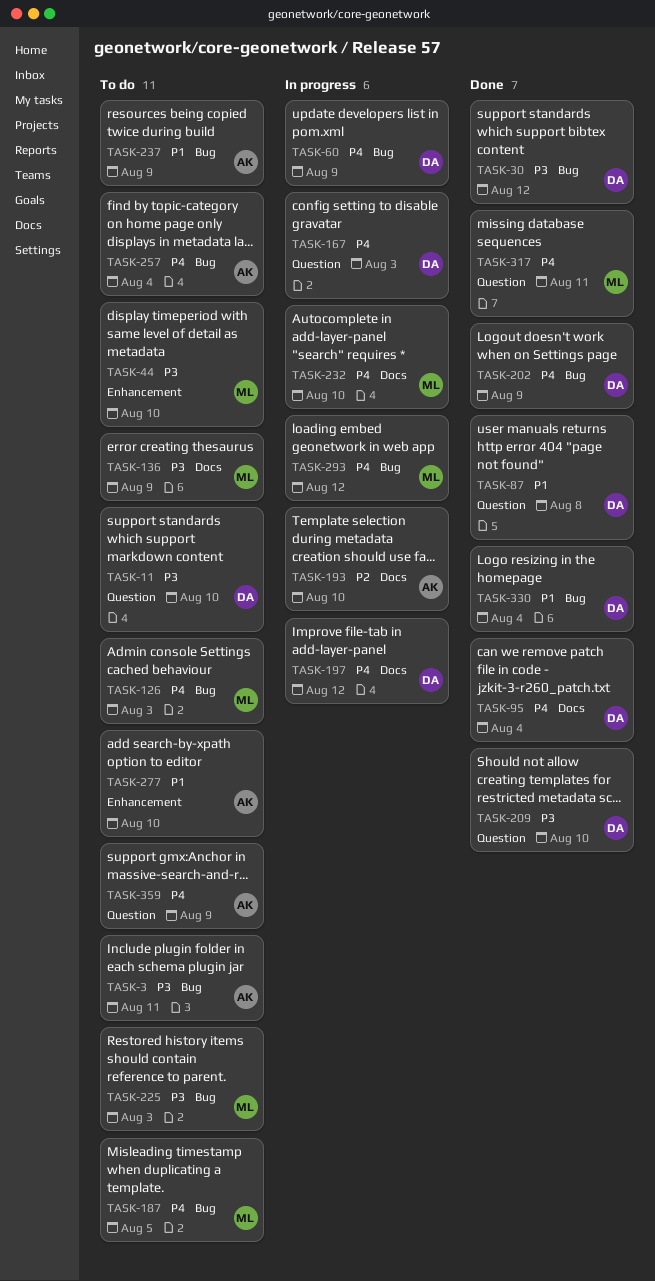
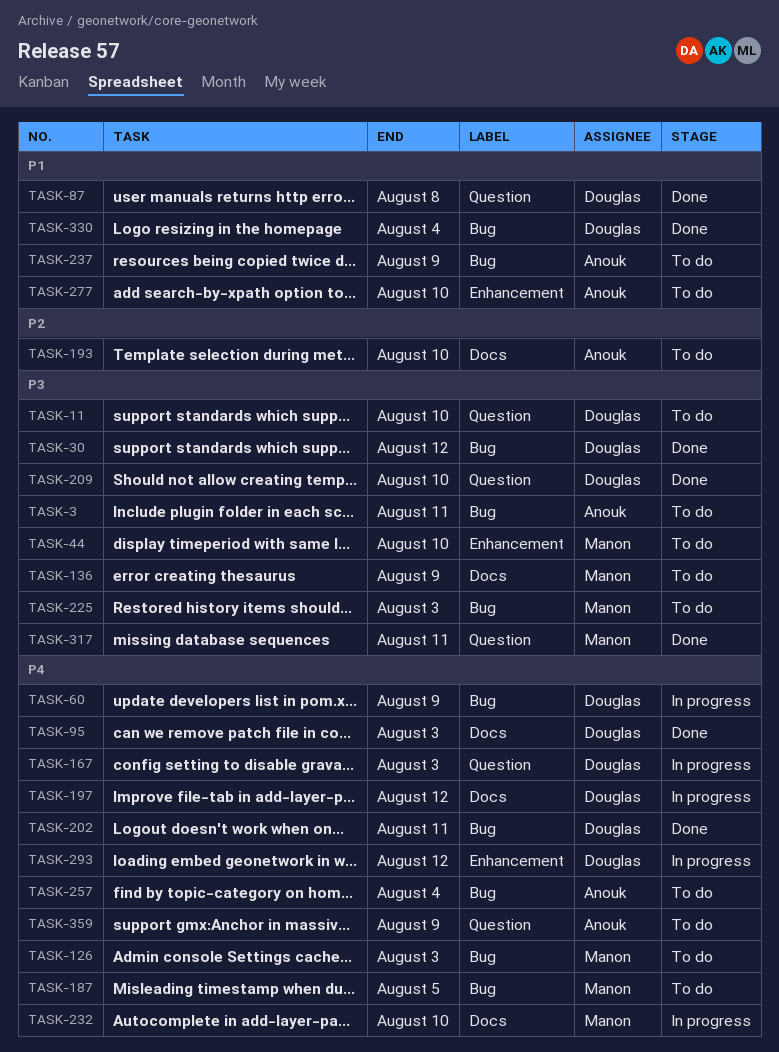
TASK-95, due: Aug 4 -> Aug 3
TASK-193, status: In progress -> To do
TASK-202, due: Aug 9 -> Aug 11
TASK-293, owner: Manon -> Douglas
TASK-293, label: Bug -> Enhancement
TASK-317, priority: P4 -> P3

